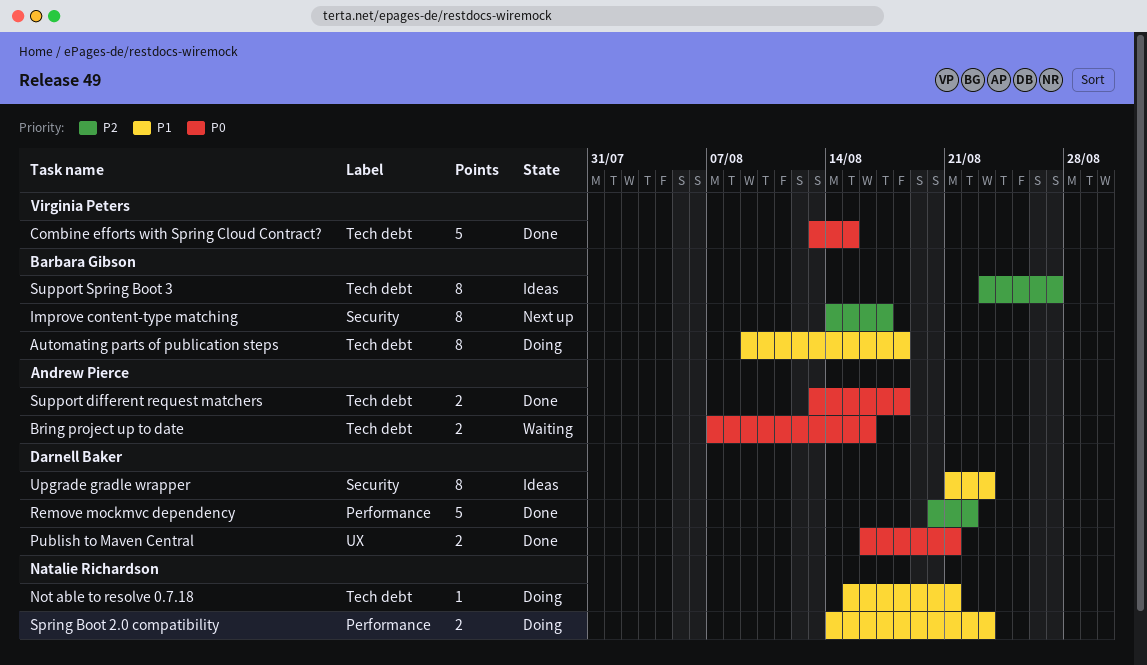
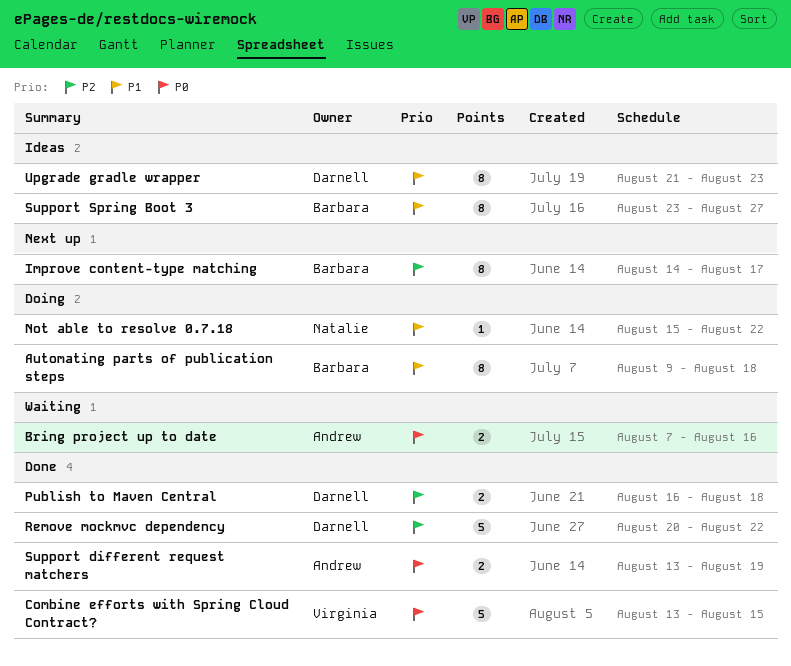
Not able to resolve 0.7.18, due: Aug 21 -> Aug 22
Publish to Maven Central, priority: P0 -> P2
Publish to Maven Central, due: Aug 21 -> Aug 18
Spring Boot 2.0 compatibility: present -> none
Support different request matchers, due: Aug 18 -> Aug 19
Support Spring Boot 3, priority: P2 -> P1

